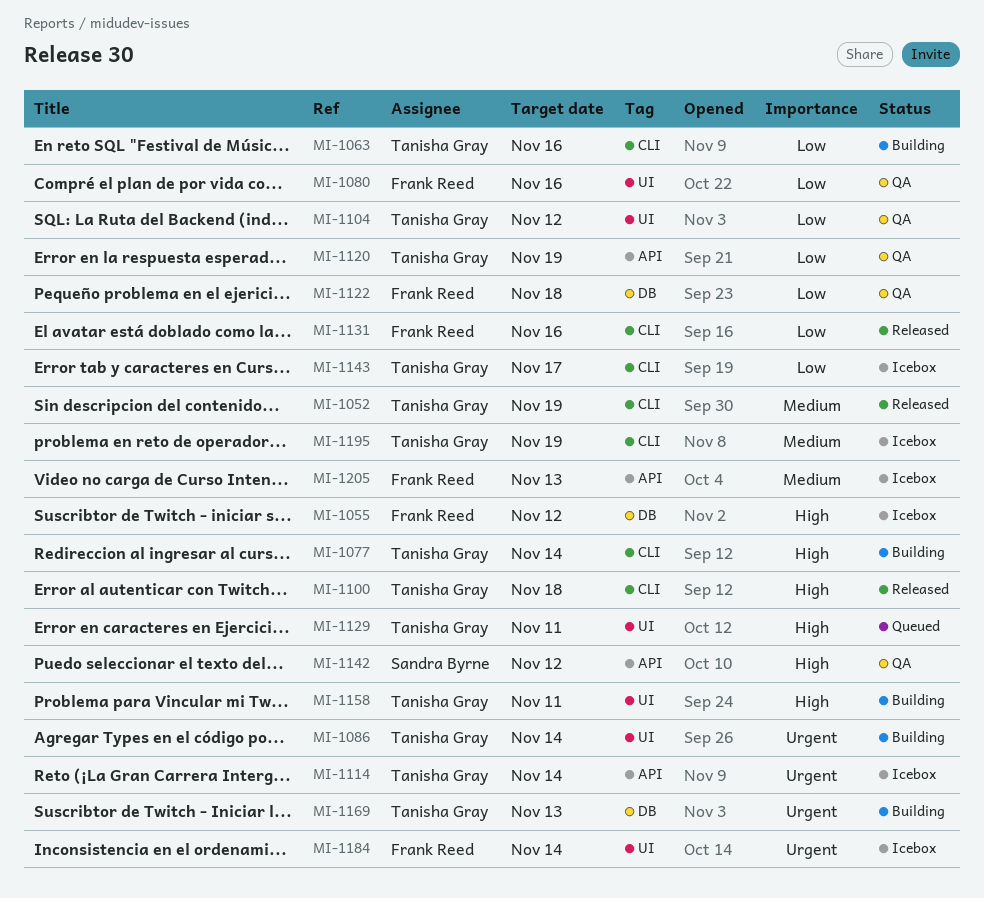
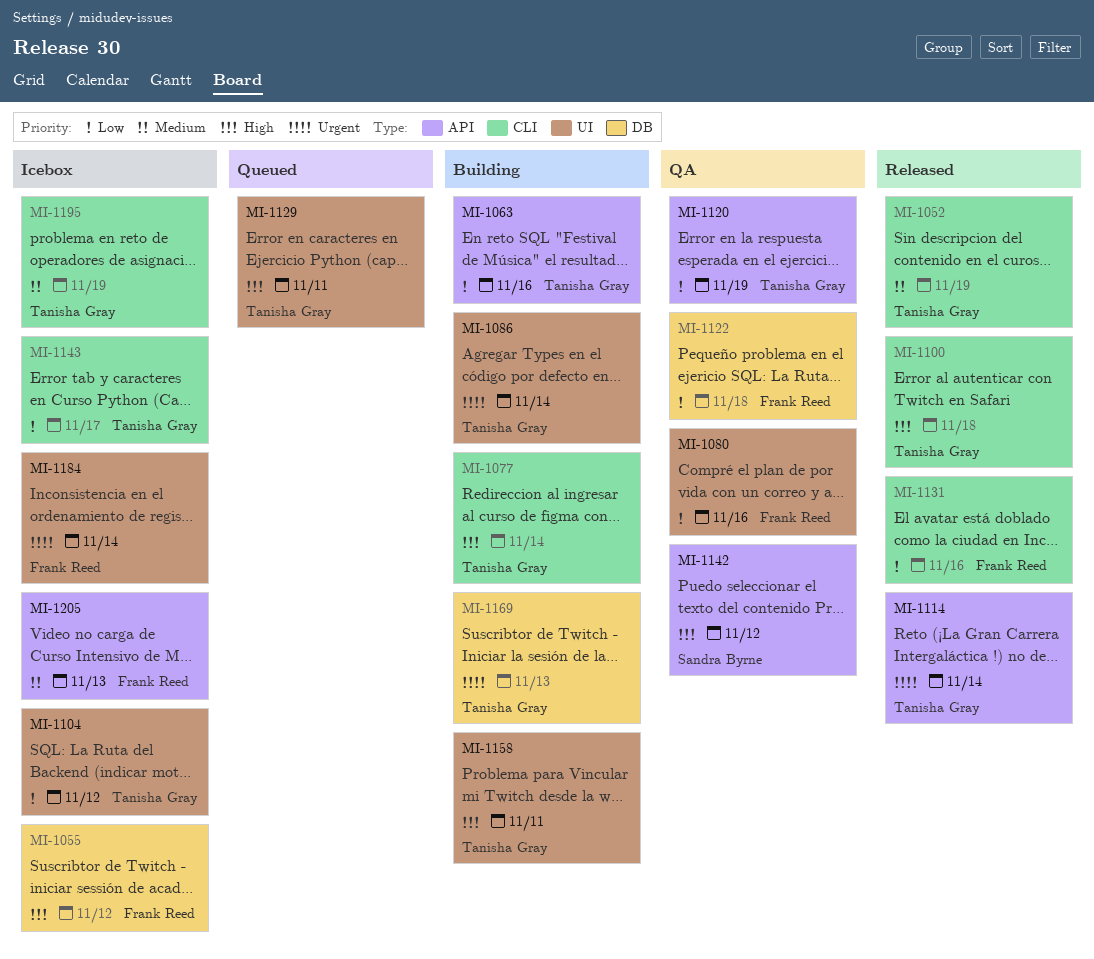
MI-1063, label: CLI -> API
MI-1104, status: QA -> Icebox
MI-1114, status: Icebox -> Released

